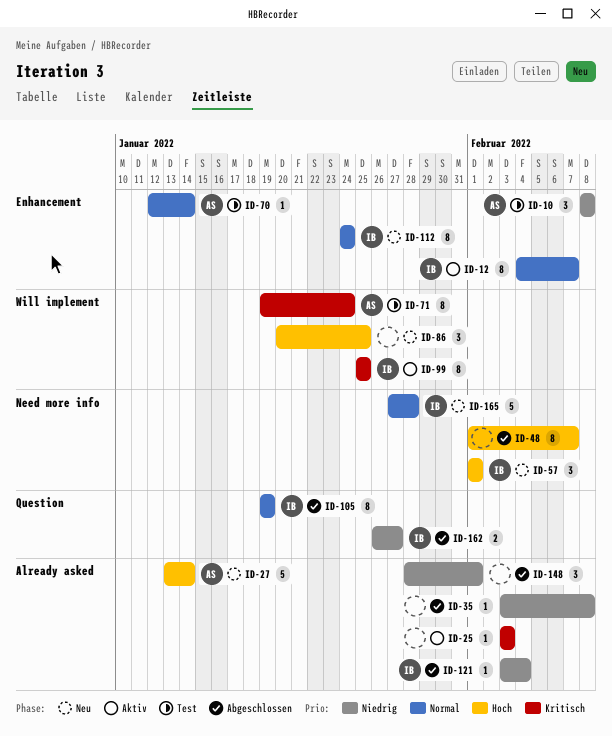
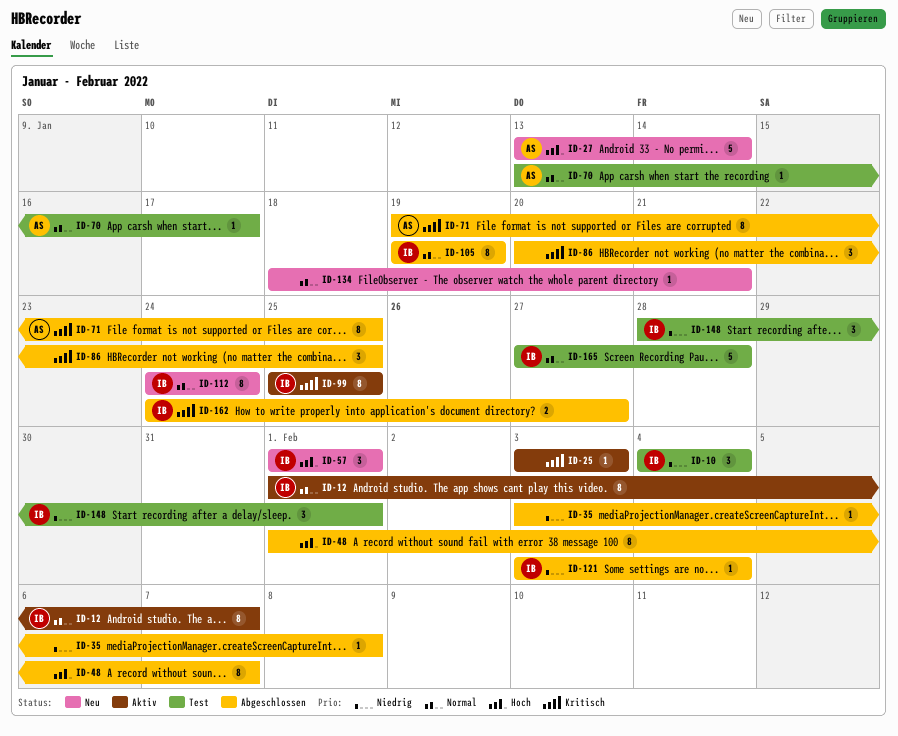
ID-10, owner: AS -> IB
ID-10, start: Feb 8 -> Feb 4
ID-10, due: Feb 8 -> Feb 4
ID-12, start: Feb 4 -> Feb 1
ID-70, start: Jan 12 -> Jan 13
ID-70, due: Jan 14 -> Jan 17
ID-71, status: Test -> Abgeschlossen
ID-71, due: Jan 24 -> Jan 25
ID-86, status: Neu -> Abgeschlossen
ID-86, priority: Hoch -> Kritisch
ID-134: none -> present
ID-148, status: Abgeschlossen -> Test
ID-148, owner: none -> IB
ID-162, priority: Niedrig -> Kritisch
ID-162, start: Jan 26 -> Jan 24
ID-165, status: Neu -> Test

